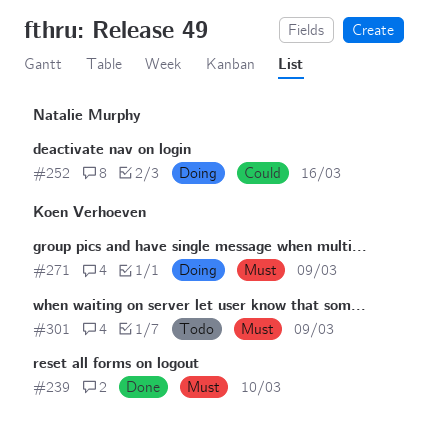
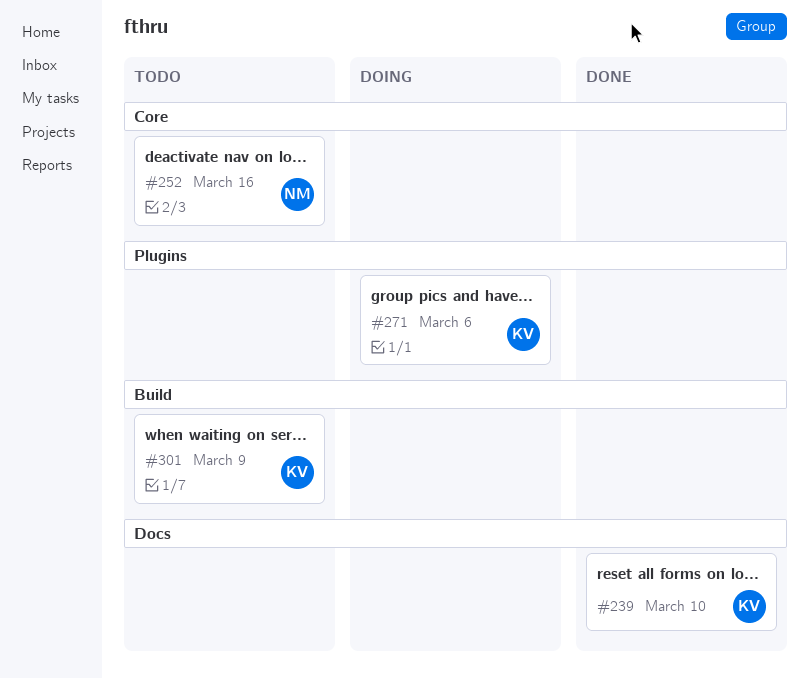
#252, status: Doing -> Todo
#271, due: Mar 9 -> Mar 6

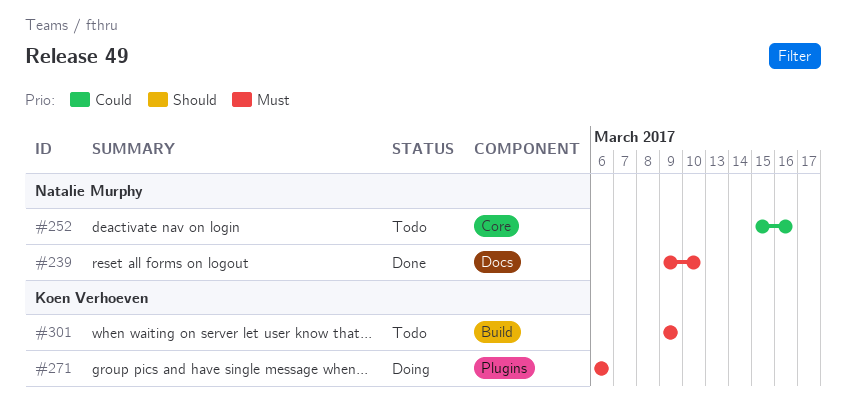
#239, owner: Koen Verhoeven -> Natalie Murphy

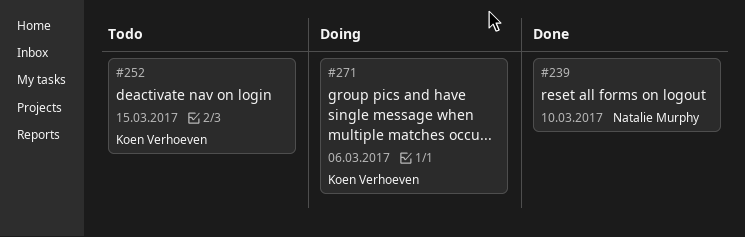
#252, owner: Natalie Murphy -> Koen Verhoeven
#252, due: Mar 16 -> Mar 15
#301: present -> none

